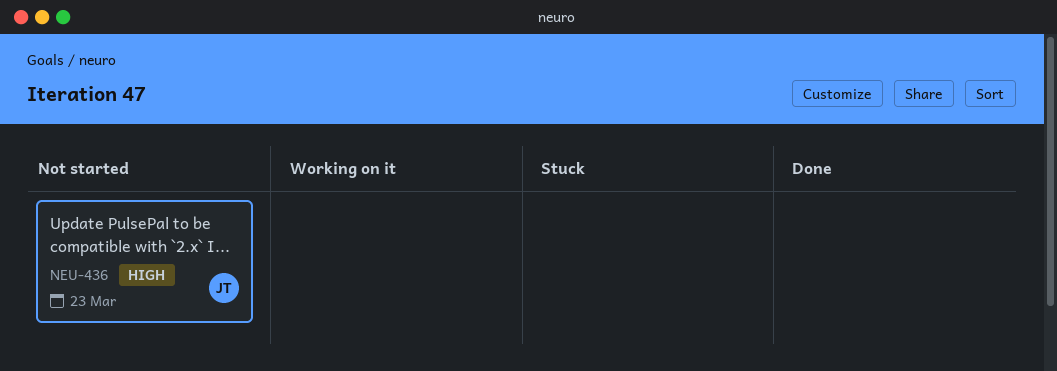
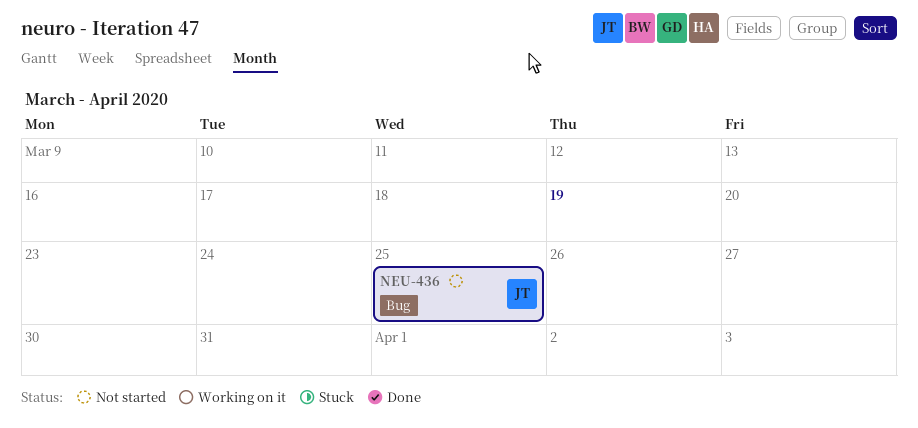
NEU-436, due: Mar 23 -> Mar 25

